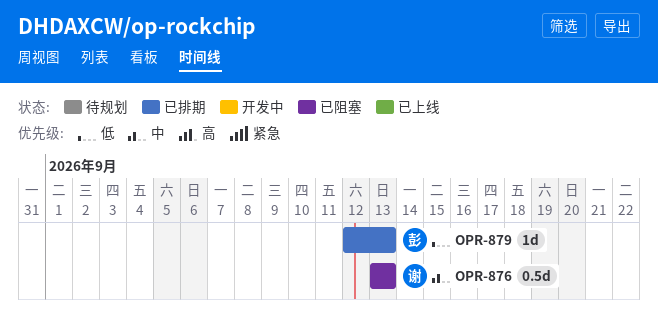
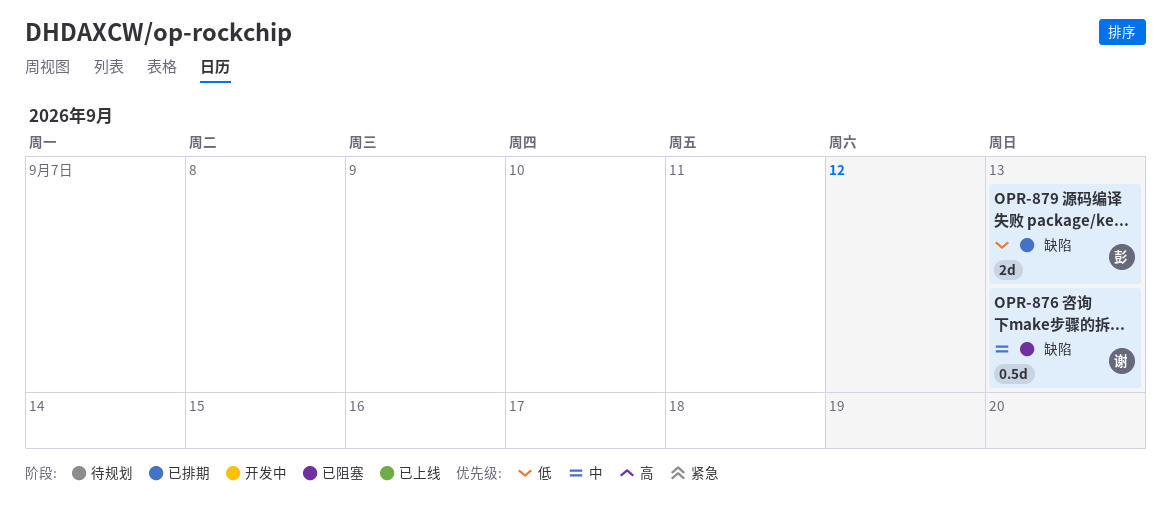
OPR-879, estimate: 1d -> 2d

